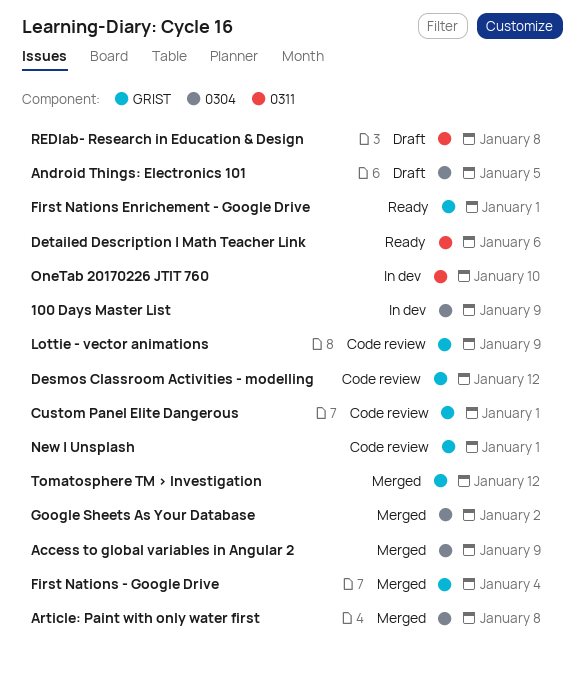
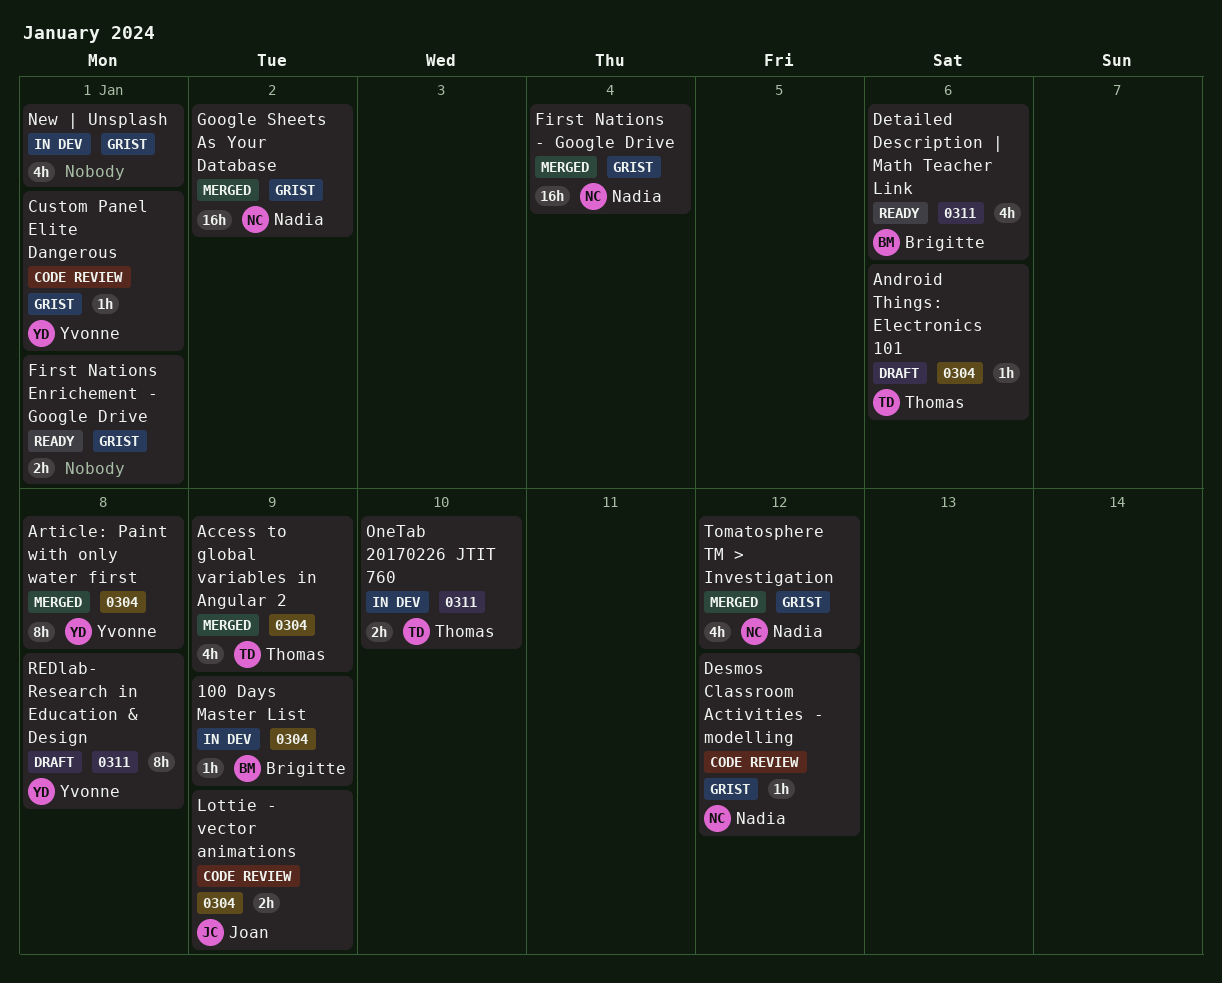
Android Things: Electronics 101, due: Jan 5 -> Jan 6
Google Sheets As Your Database, label: 0304 -> GRIST
Lottie - vector animations, label: GRIST -> 0304
New | Unsplash, status: Code review -> In dev

